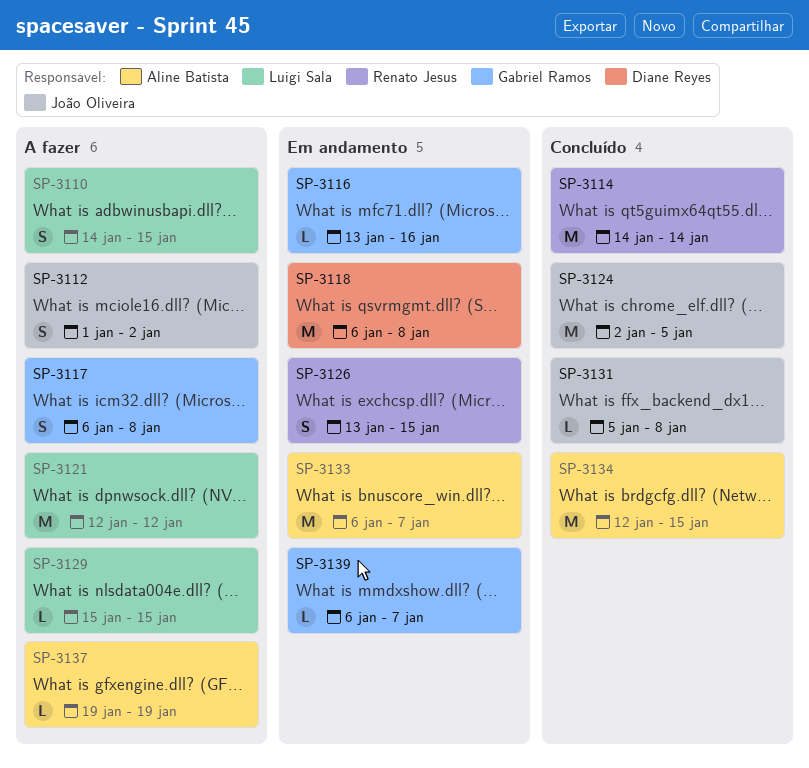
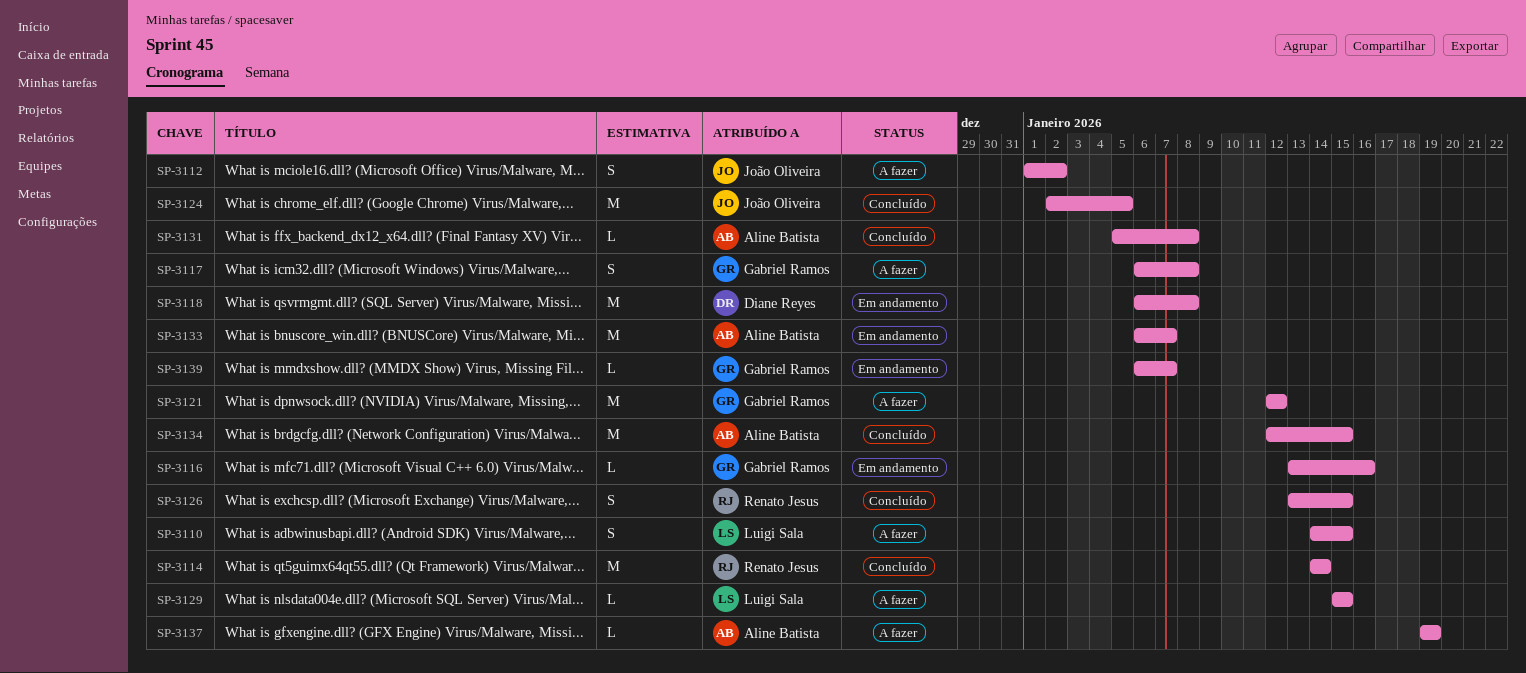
SP-3121, owner: Luigi Sala -> Gabriel Ramos
SP-3126, status: Em andamento -> Concluído
SP-3131, owner: João Oliveira -> Aline Batista

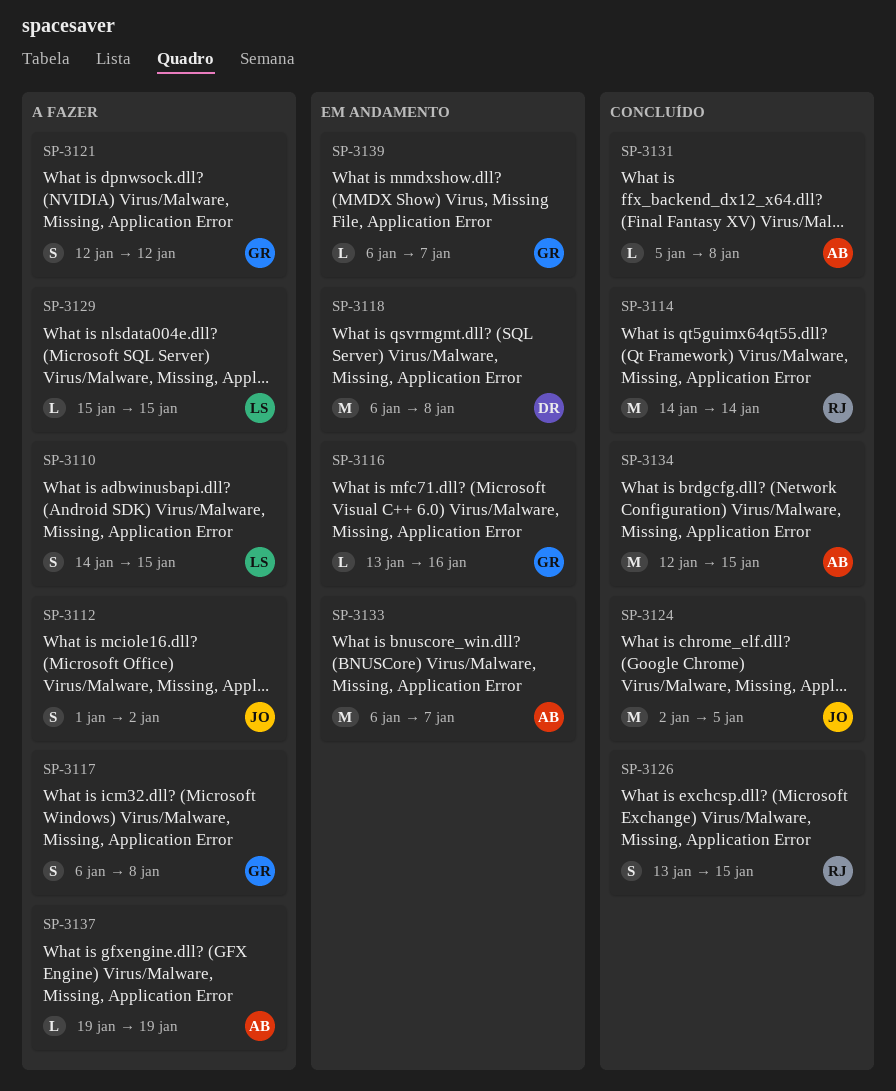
SP-3121, estimate: M -> S

